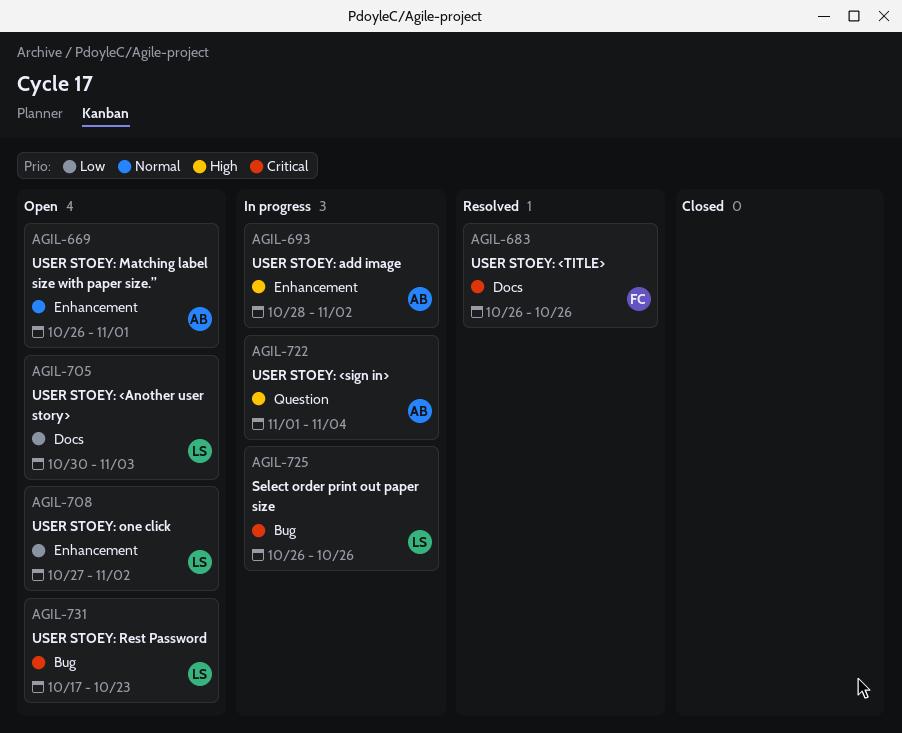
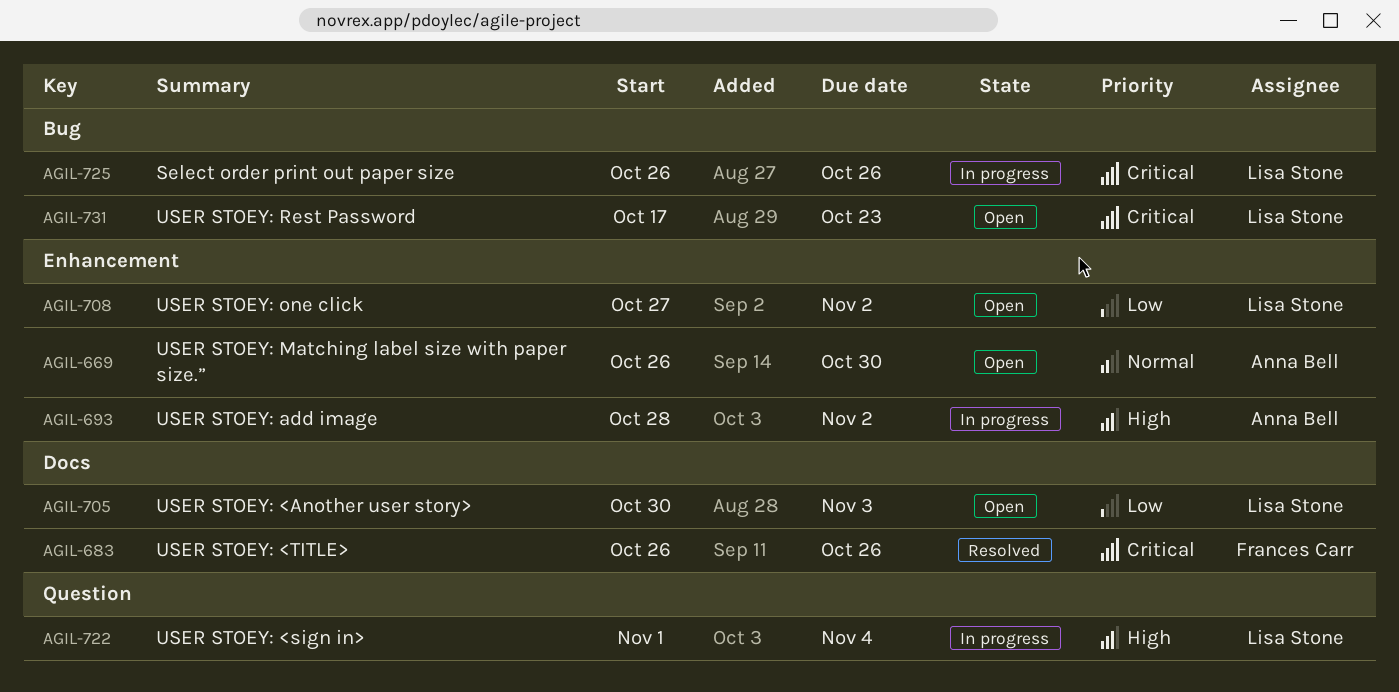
AGIL-669, due: Nov 1 -> Oct 30
AGIL-722, owner: Anna Bell -> Lisa Stone

